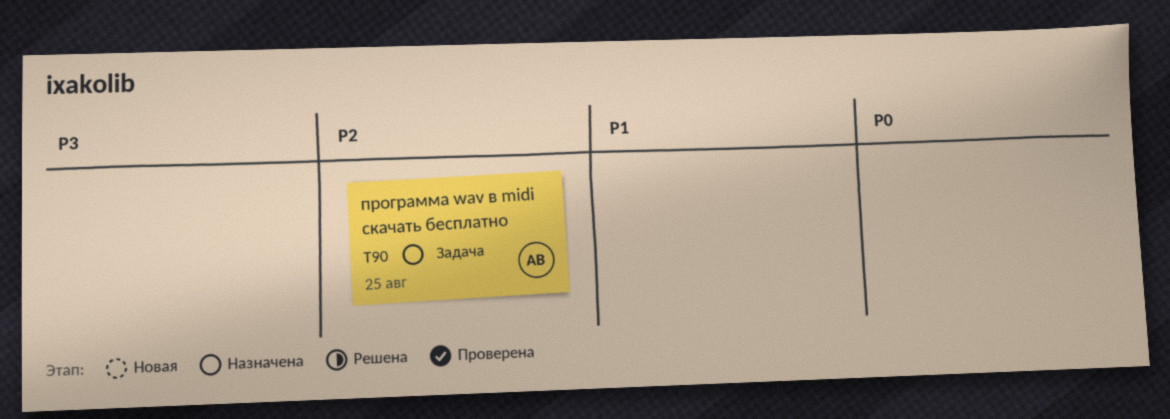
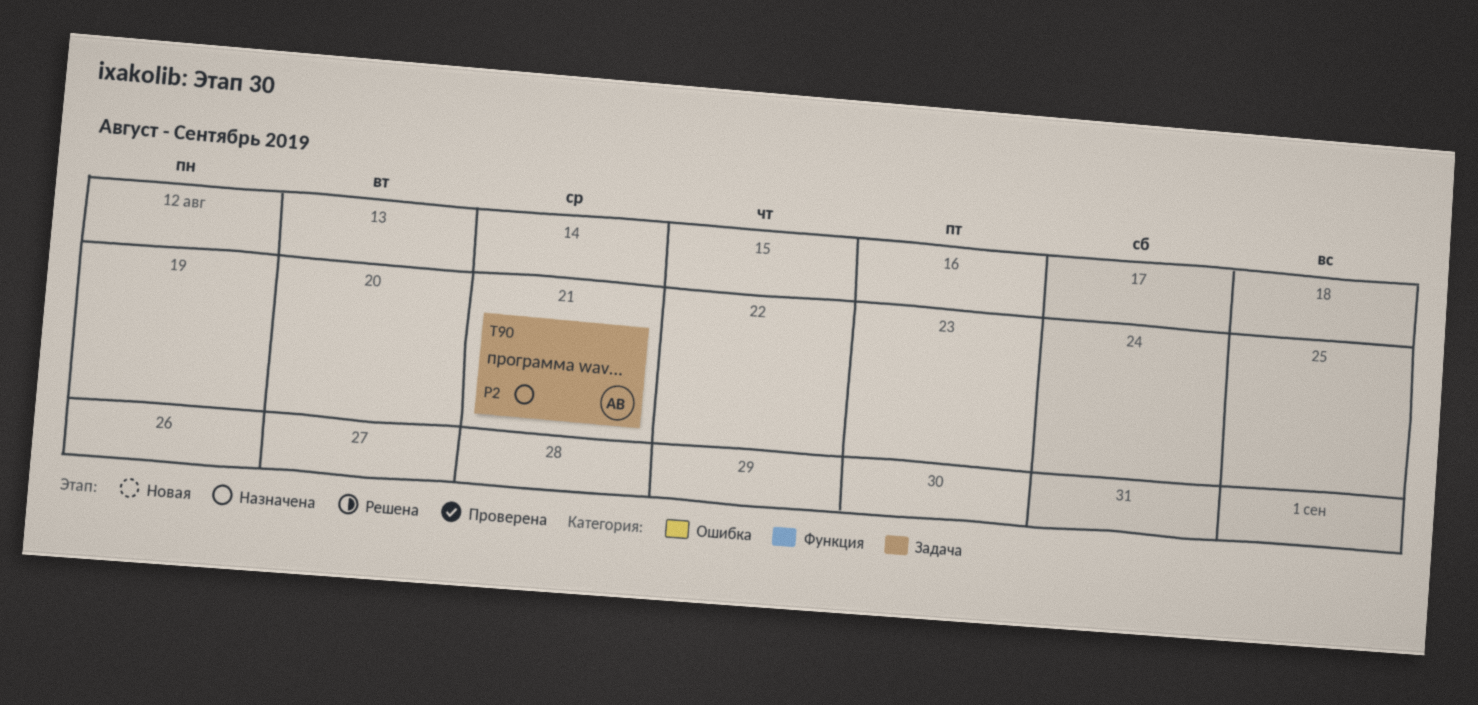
T90, due: Aug 25 -> Aug 21

